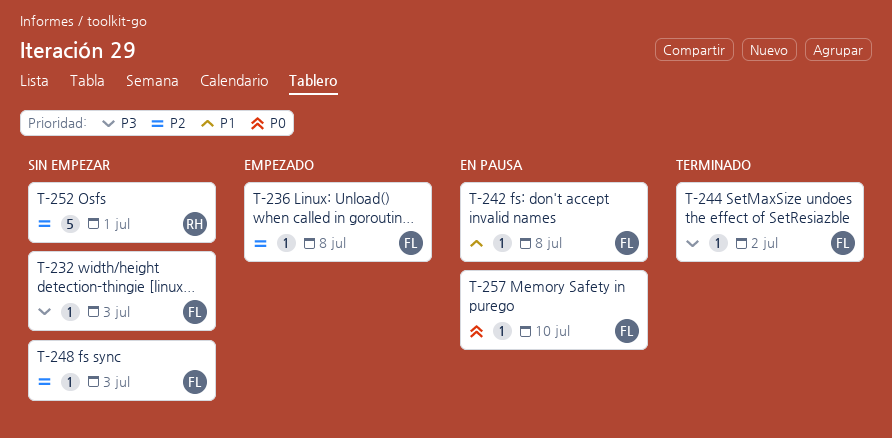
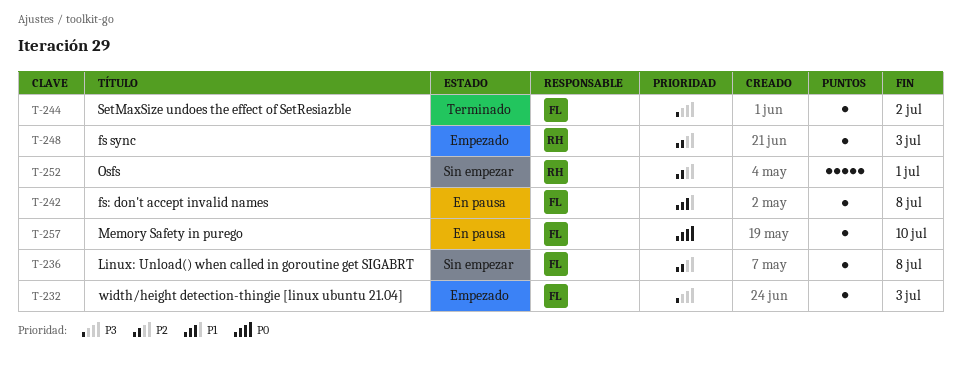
T-232, status: Sin empezar -> Empezado
T-236, status: Empezado -> Sin empezar
T-248, status: Sin empezar -> Empezado
T-248, owner: FL -> RH

